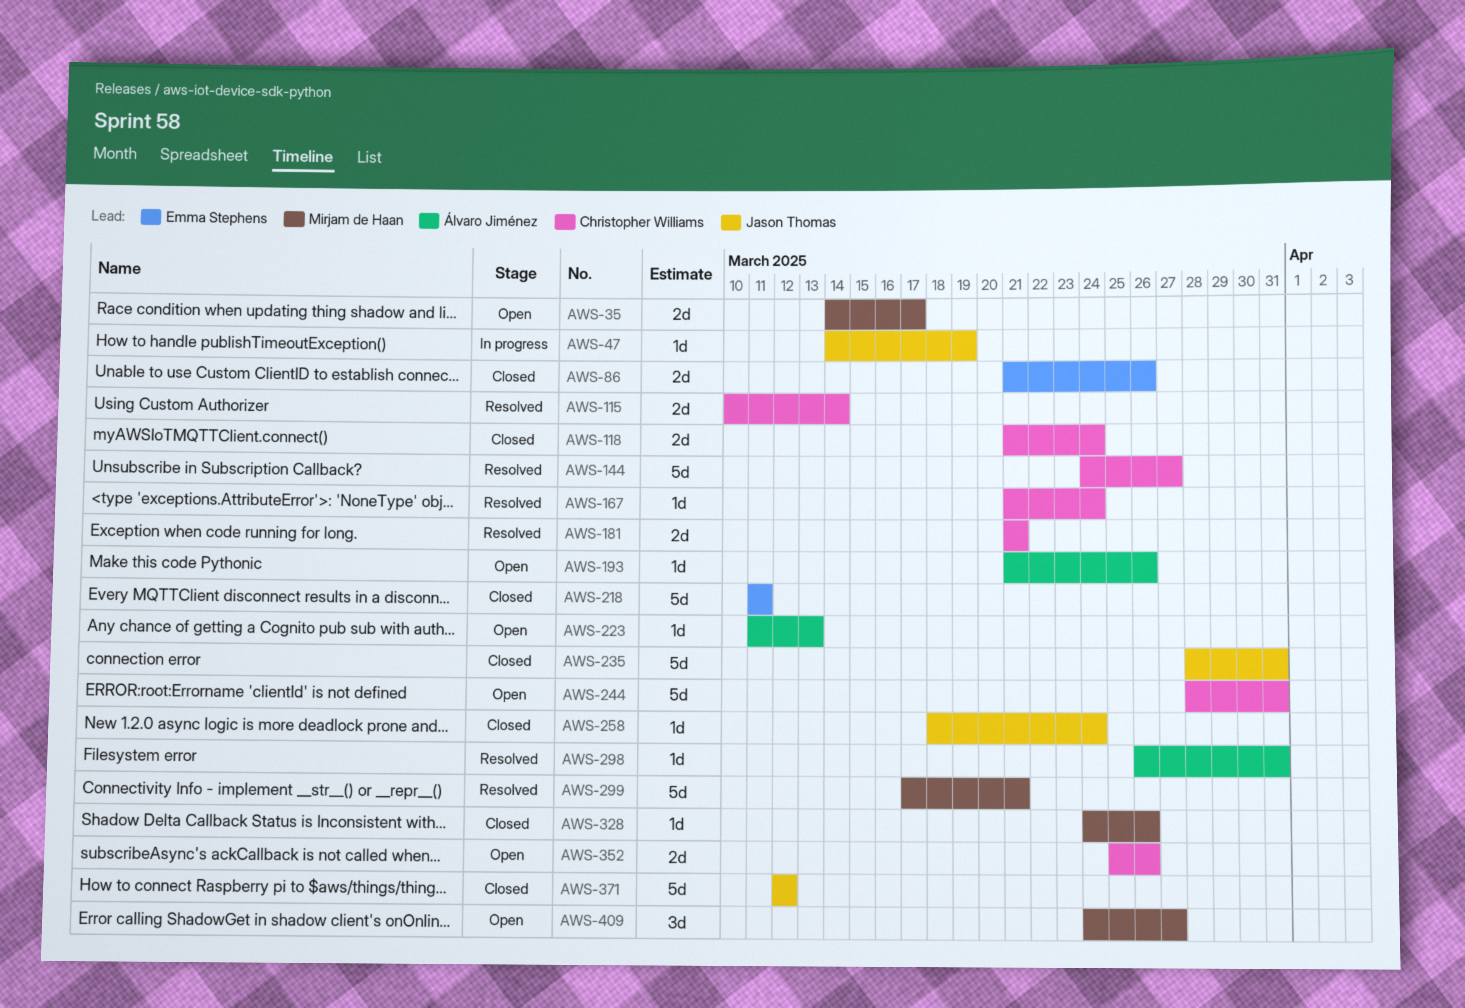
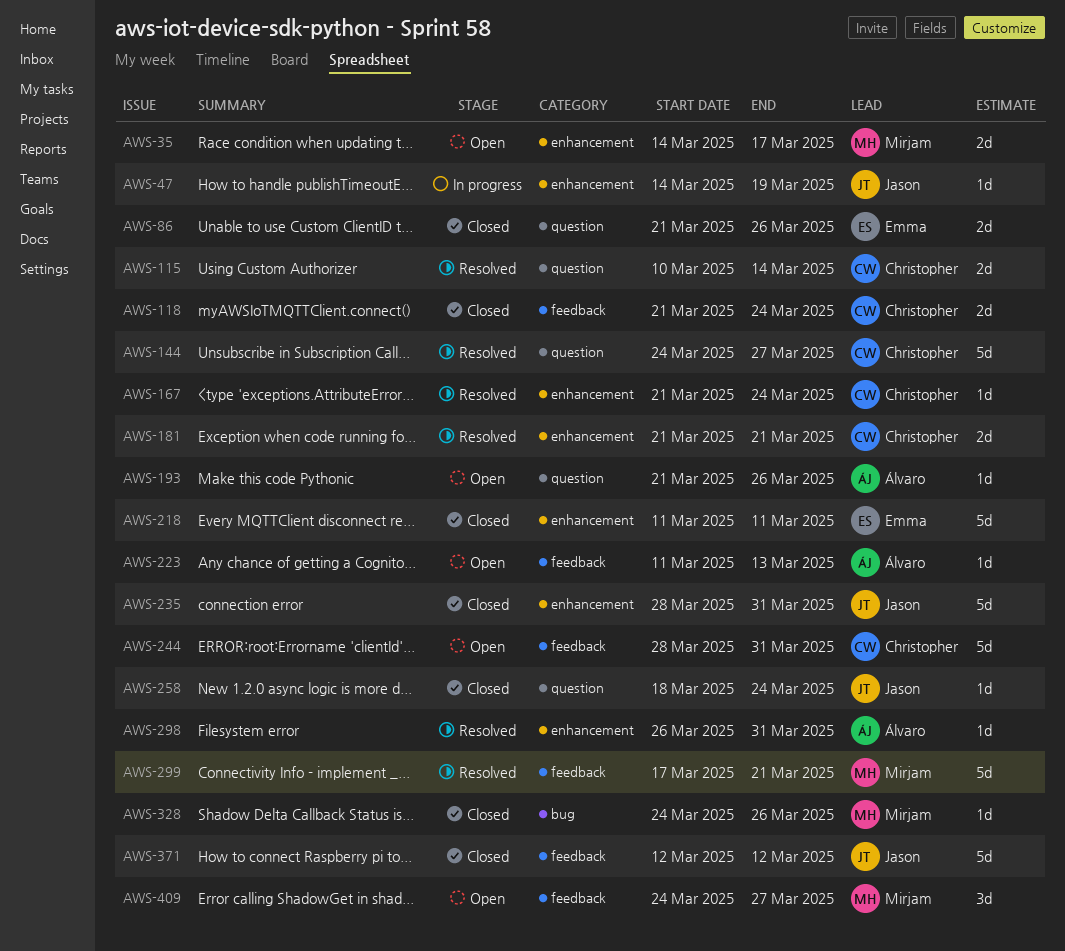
AWS-352: present -> none

